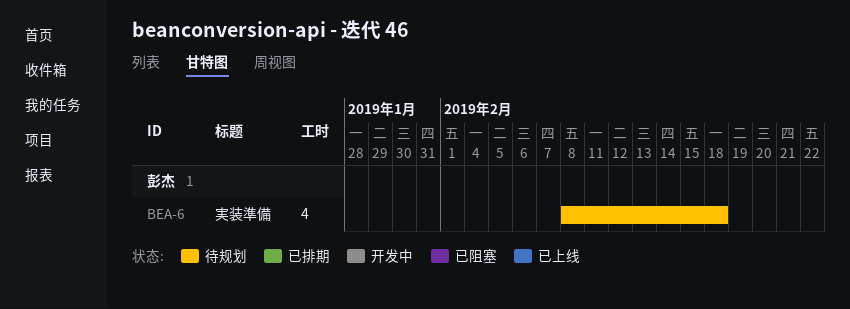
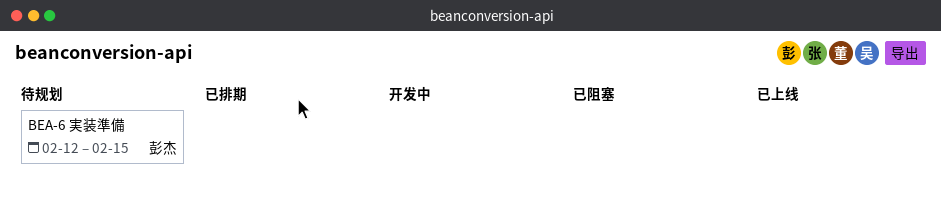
BEA-6, start: Feb 8 -> Feb 12
BEA-6, due: Feb 18 -> Feb 15

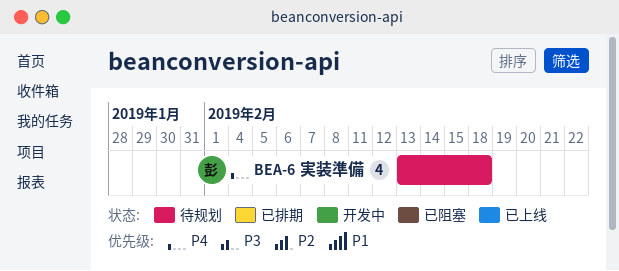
BEA-6, start: Feb 12 -> Feb 13
BEA-6, due: Feb 15 -> Feb 18

